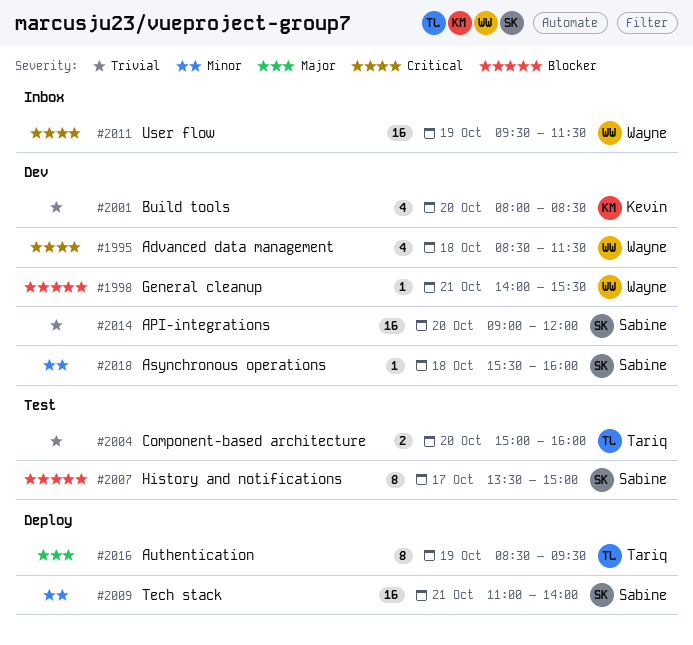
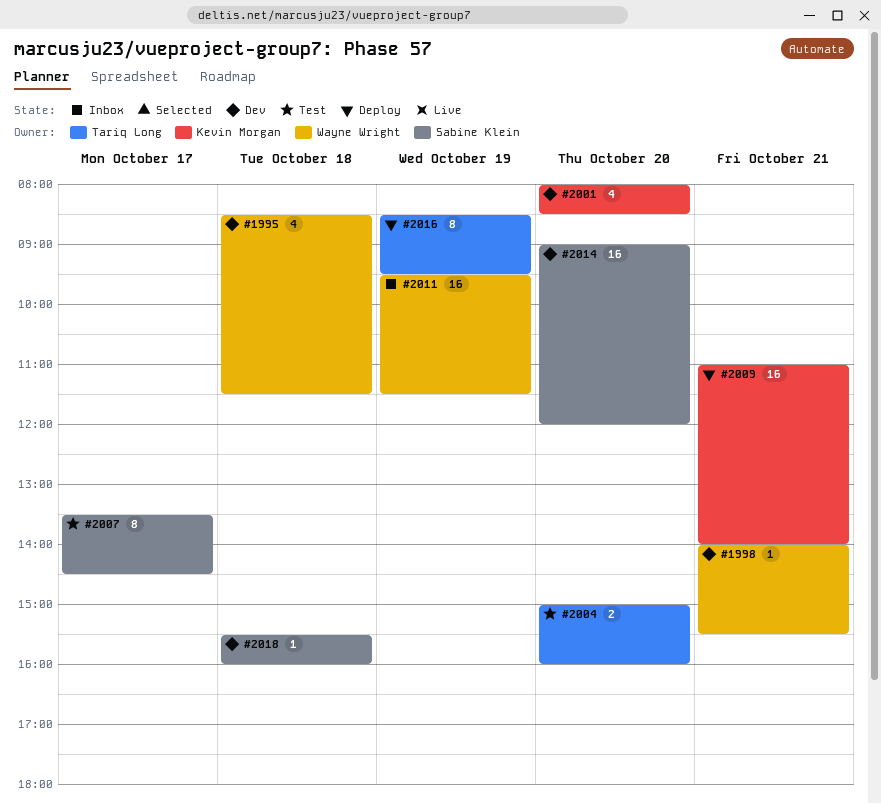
#2007, ends: 15:00 -> 14:30
#2009, owner: Sabine Klein -> Kevin Morgan

